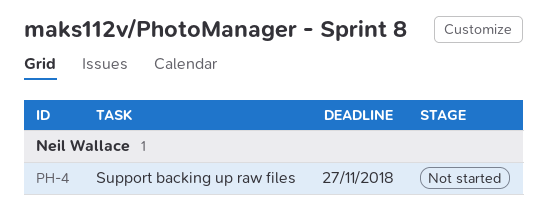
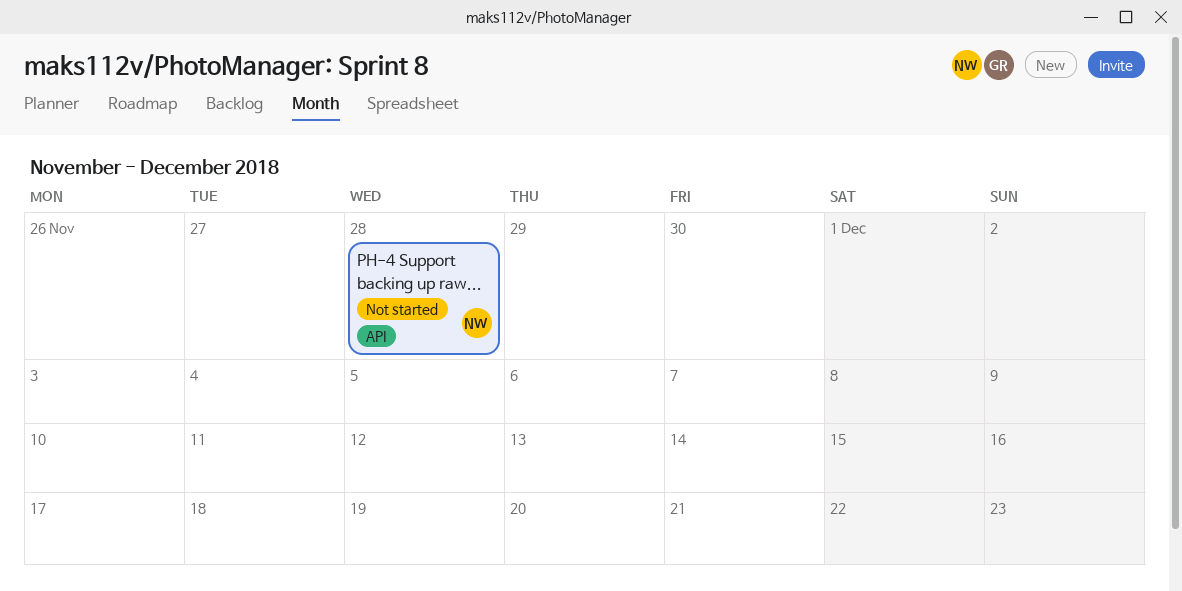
PH-4, due: Nov 27 -> Nov 28

